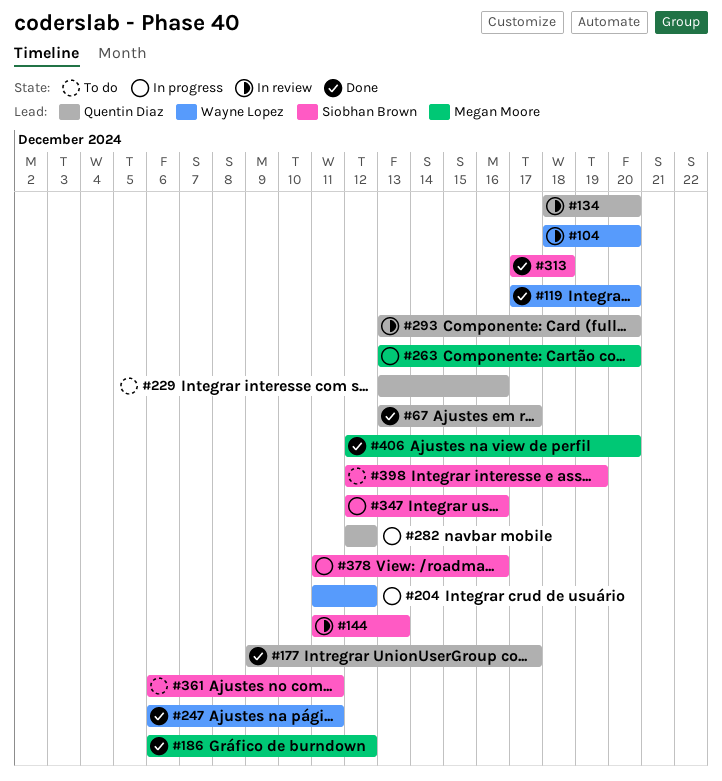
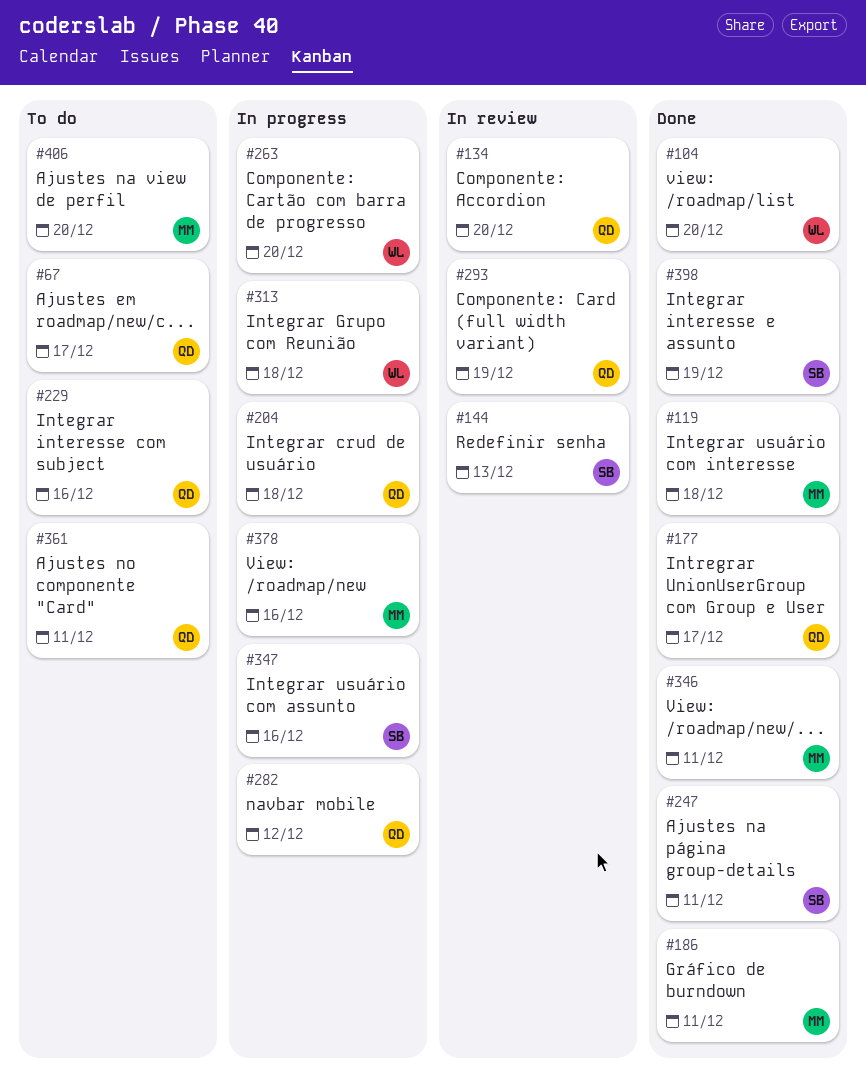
#67, status: Done -> To do
#104, status: In review -> Done
#119, owner: Wayne Lopez -> Megan Moore
#119, due: Dec 20 -> Dec 18
#186, due: Dec 12 -> Dec 11
#204, owner: Wayne Lopez -> Quentin Diaz
#204, due: Dec 12 -> Dec 18
#247, owner: Wayne Lopez -> Siobhan Brown
#263, owner: Megan Moore -> Wayne Lopez
#293, due: Dec 20 -> Dec 19
#313, status: Done -> In progress
#313, owner: Siobhan Brown -> Wayne Lopez
#346: none -> present
#361, owner: Siobhan Brown -> Quentin Diaz
#378, owner: Siobhan Brown -> Megan Moore
#398, status: To do -> Done
#406, status: Done -> To do

